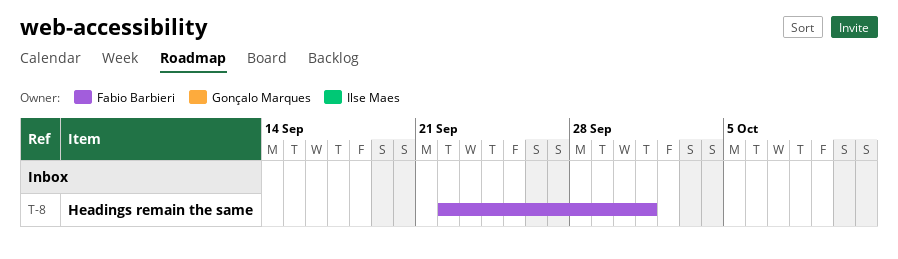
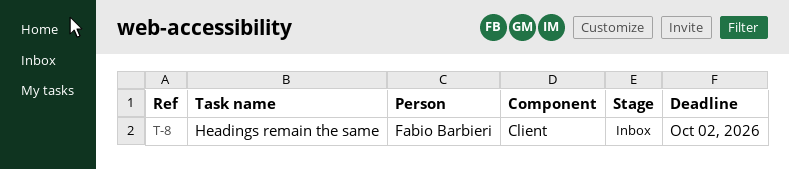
T-8, due: Oct 1 -> Oct 2

